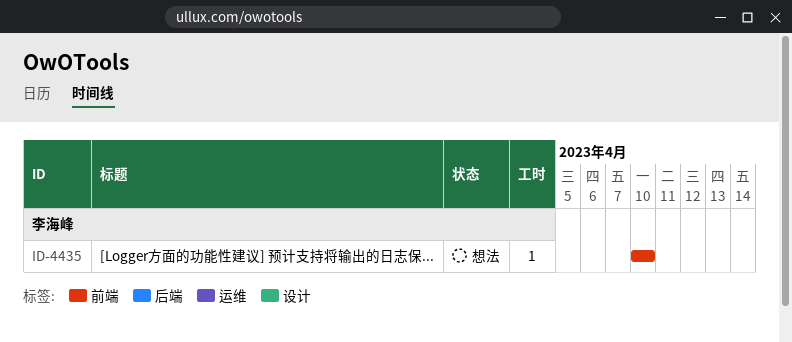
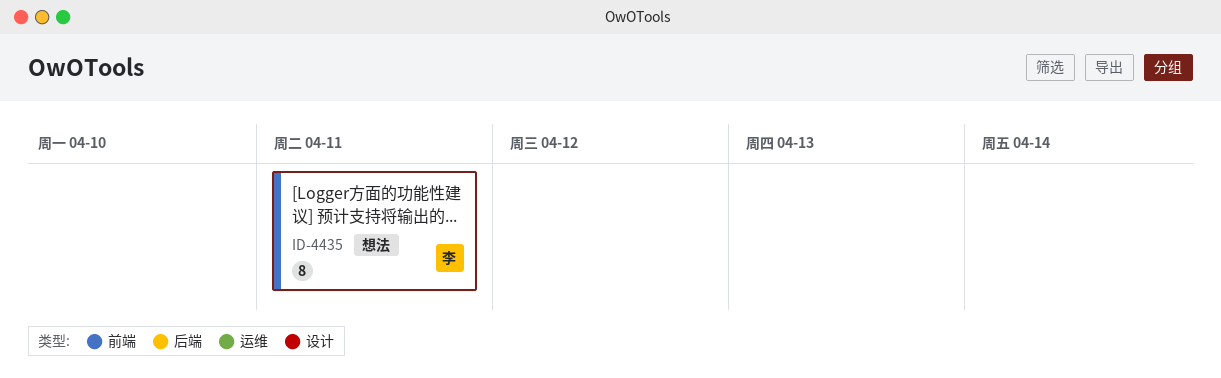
ID-4435, estimate: 1 -> 8
ID-4435, due: Apr 10 -> Apr 11

